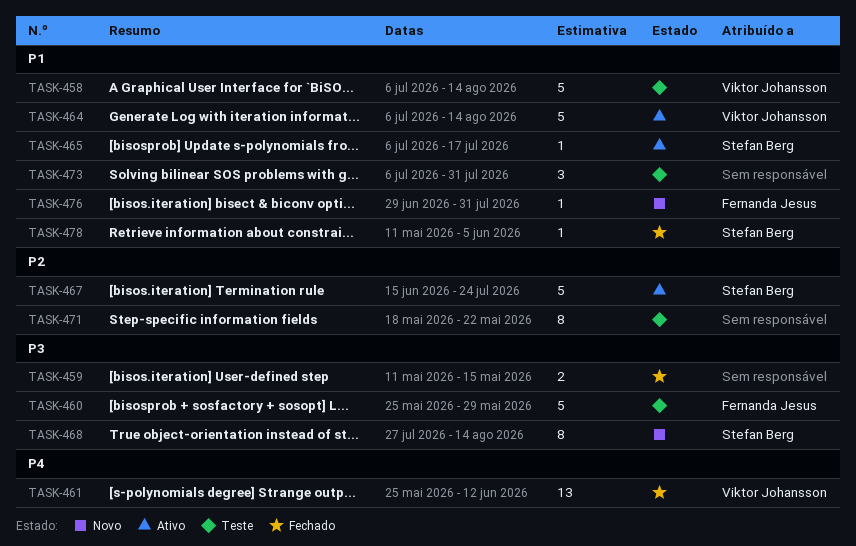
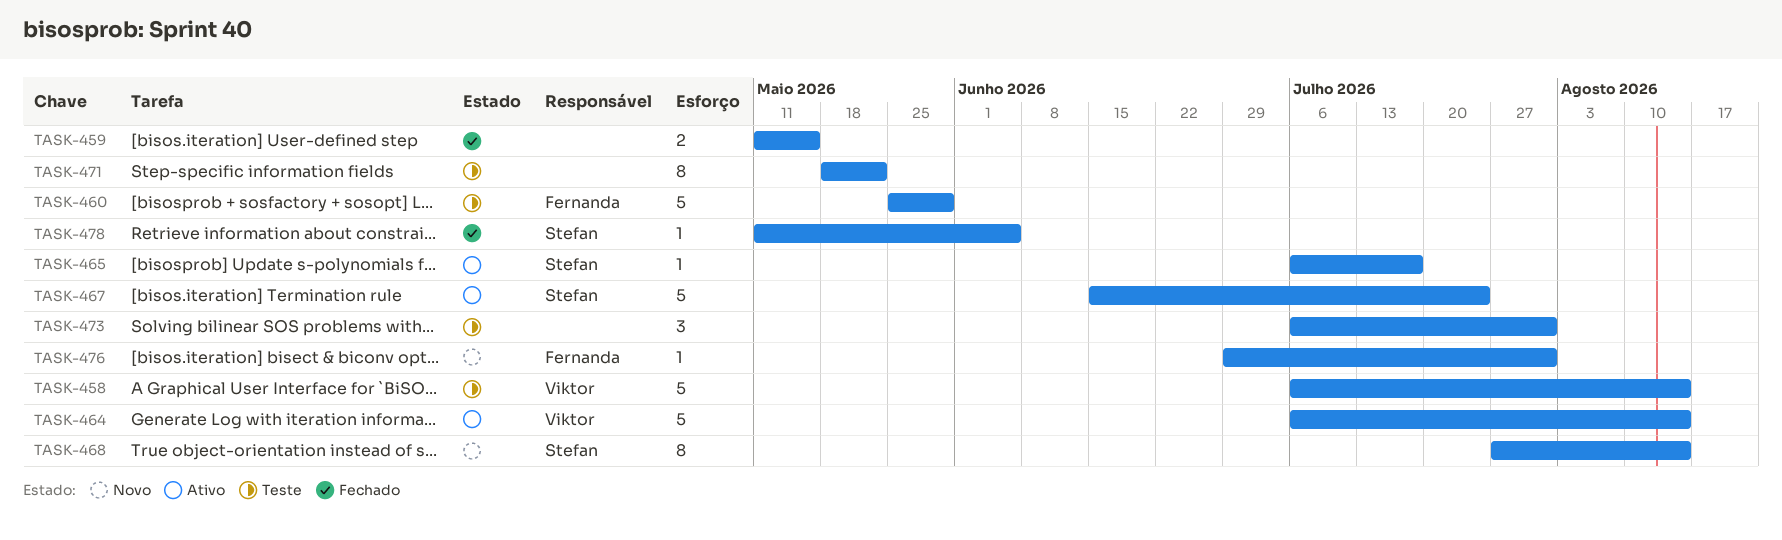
TASK-461: present -> none

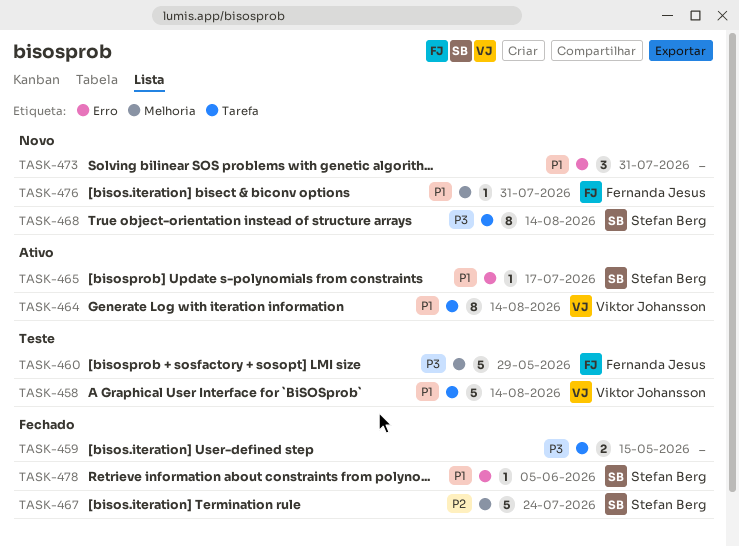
TASK-464, estimate: 5 -> 8
TASK-467, status: Ativo -> Fechado
TASK-471: present -> none
TASK-473, status: Teste -> Novo

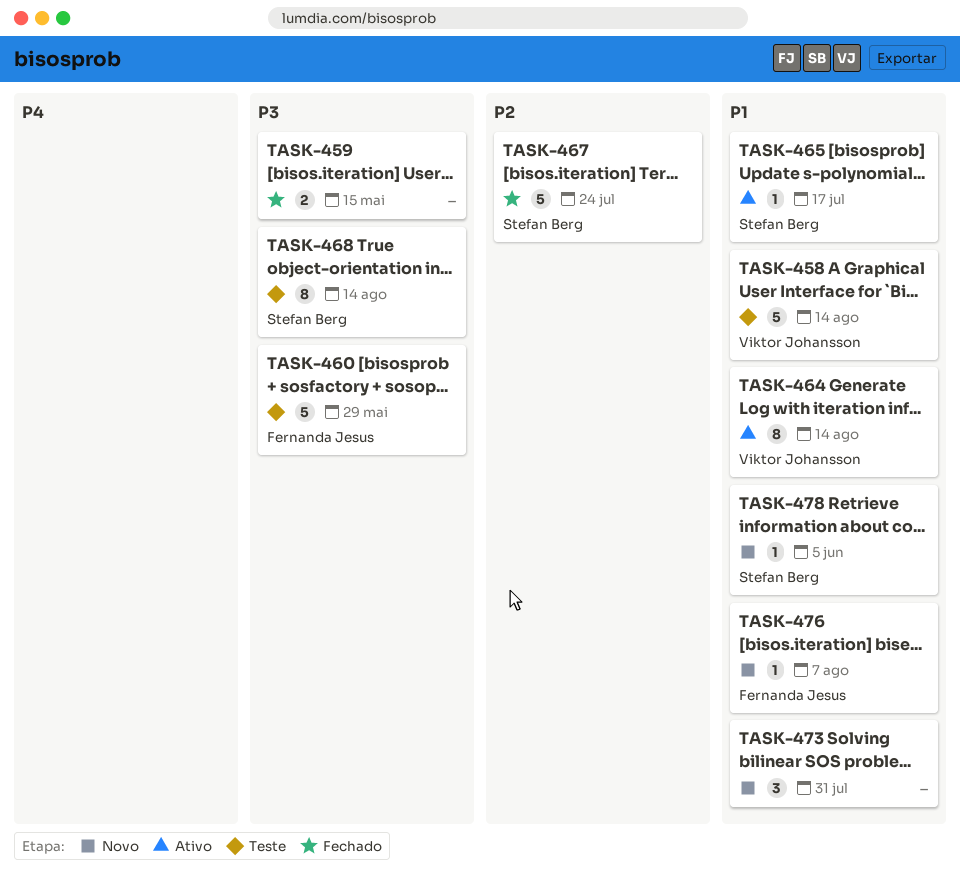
TASK-468, status: Novo -> Teste
TASK-476, due: Jul 31 -> Aug 7
TASK-478, status: Fechado -> Novo

